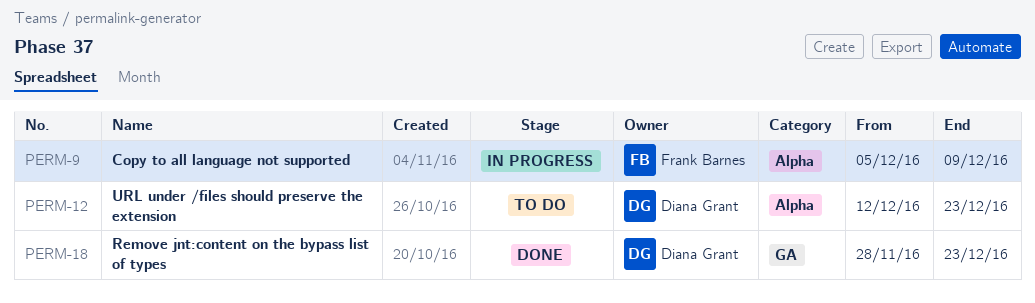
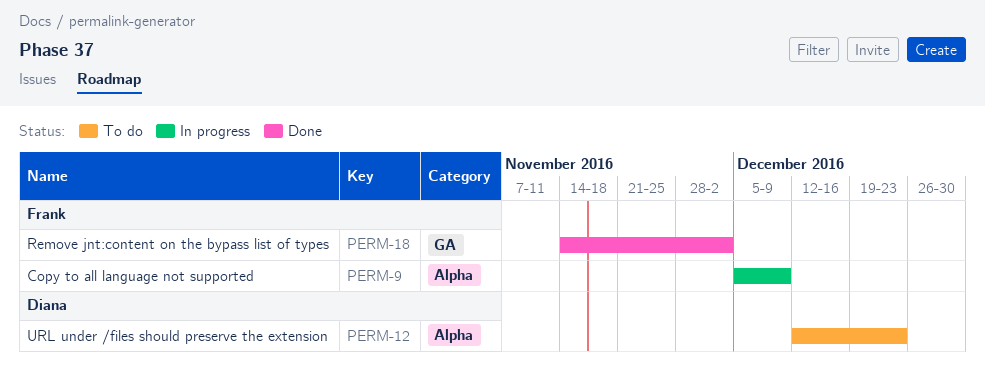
PERM-18, owner: Diana Grant -> Frank Barnes
PERM-18, start: Nov 28 -> Nov 14
PERM-18, due: Dec 23 -> Dec 2

